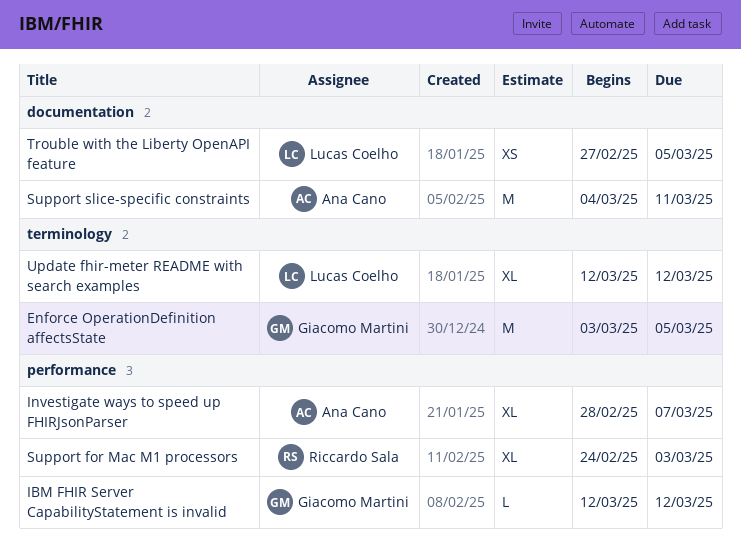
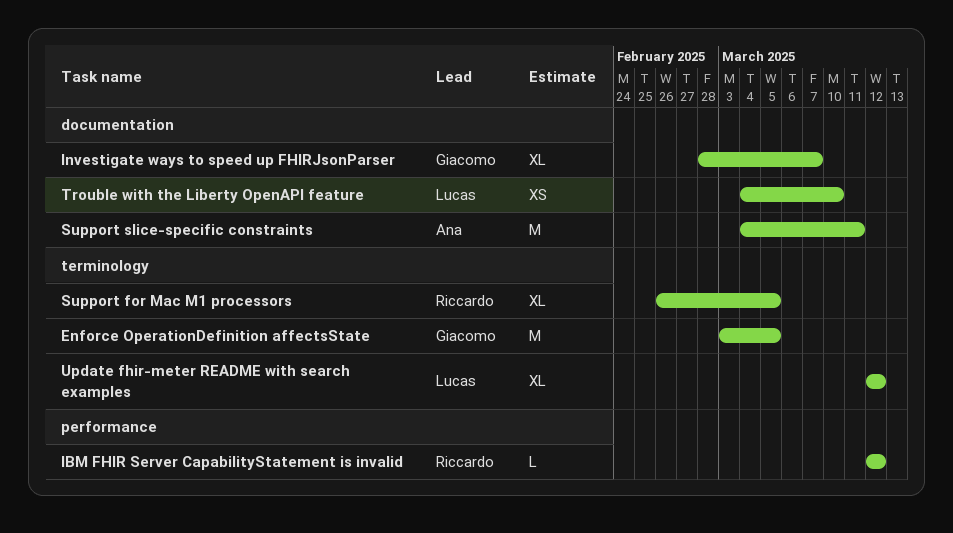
IBM FHIR Server CapabilityStatement is invalid, owner: Giacomo Martini -> Riccardo Sala
Investigate ways to speed up FHIRJsonParser, owner: Ana Cano -> Giacomo Martini
Investigate ways to speed up FHIRJsonParser, label: performance -> documentation
Support for Mac M1 processors, label: performance -> terminology
Support for Mac M1 processors, start: Feb 24 -> Feb 26
Support for Mac M1 processors, due: Mar 3 -> Mar 5
Trouble with the Liberty OpenAPI feature, start: Feb 27 -> Mar 4
Trouble with the Liberty OpenAPI feature, due: Mar 5 -> Mar 10

